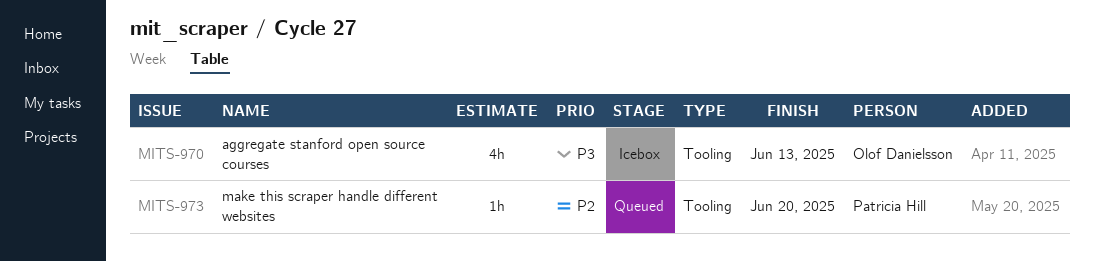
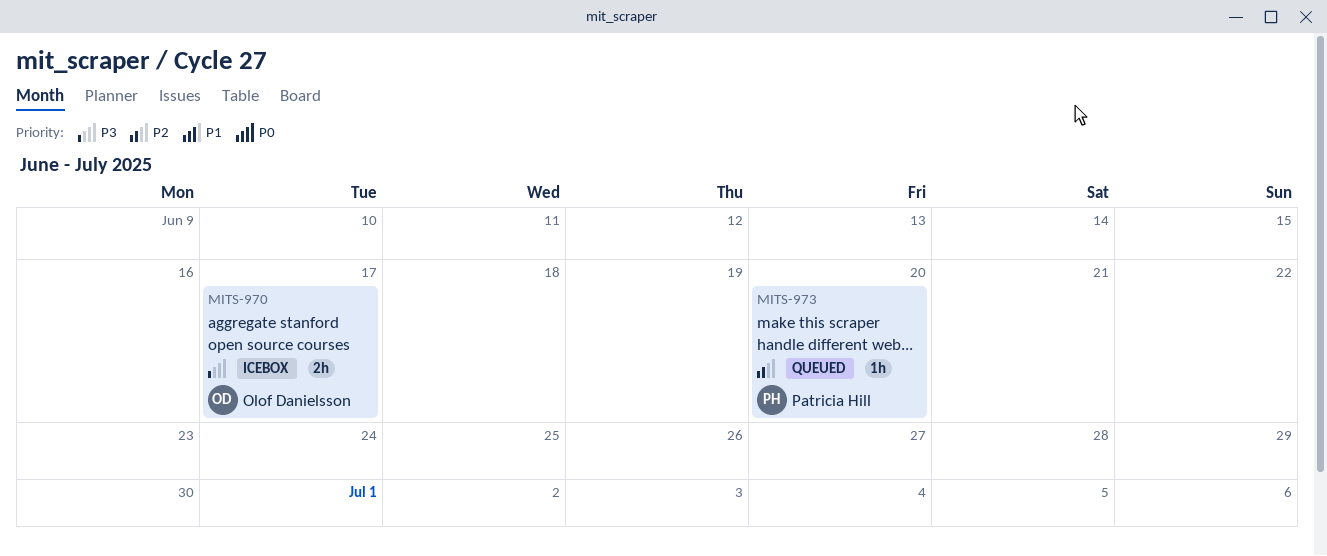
MITS-970, estimate: 4h -> 2h
MITS-970, due: Jun 13 -> Jun 17

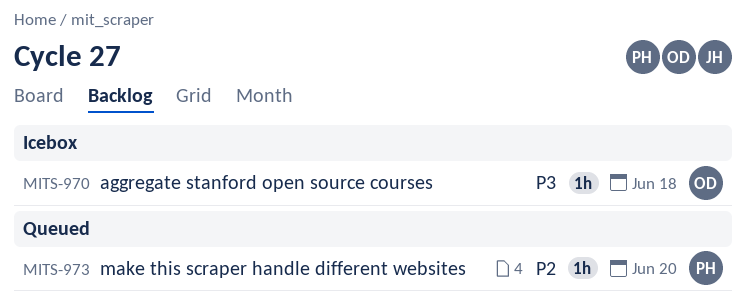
MITS-970, estimate: 2h -> 1h
MITS-970, due: Jun 17 -> Jun 18

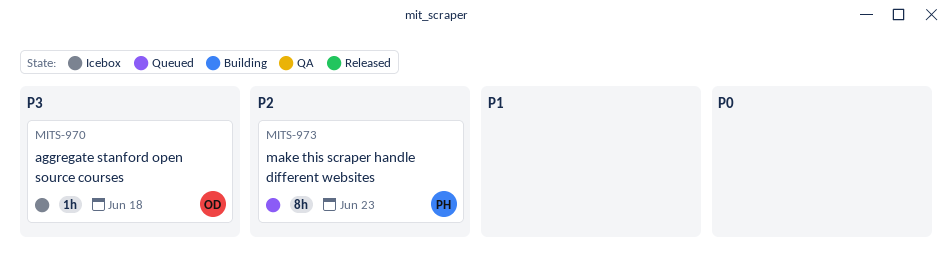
MITS-973, estimate: 1h -> 8h
MITS-973, due: Jun 20 -> Jun 23

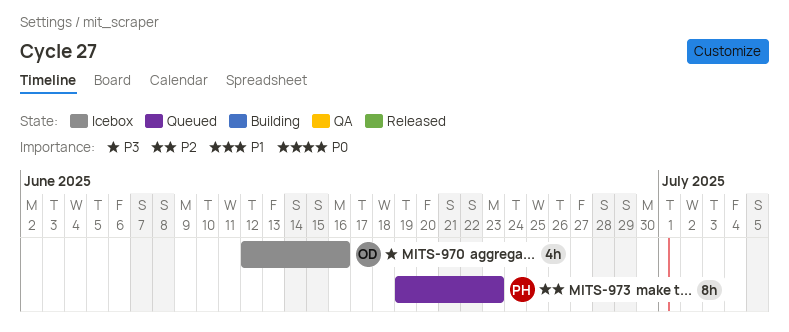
MITS-970, estimate: 1h -> 4h
MITS-970, due: Jun 18 -> Jun 16

